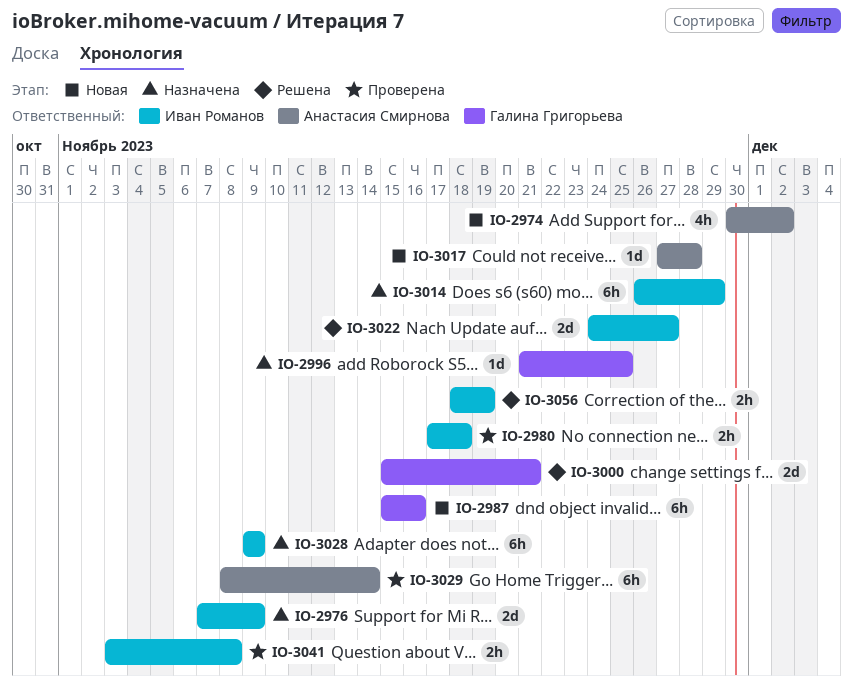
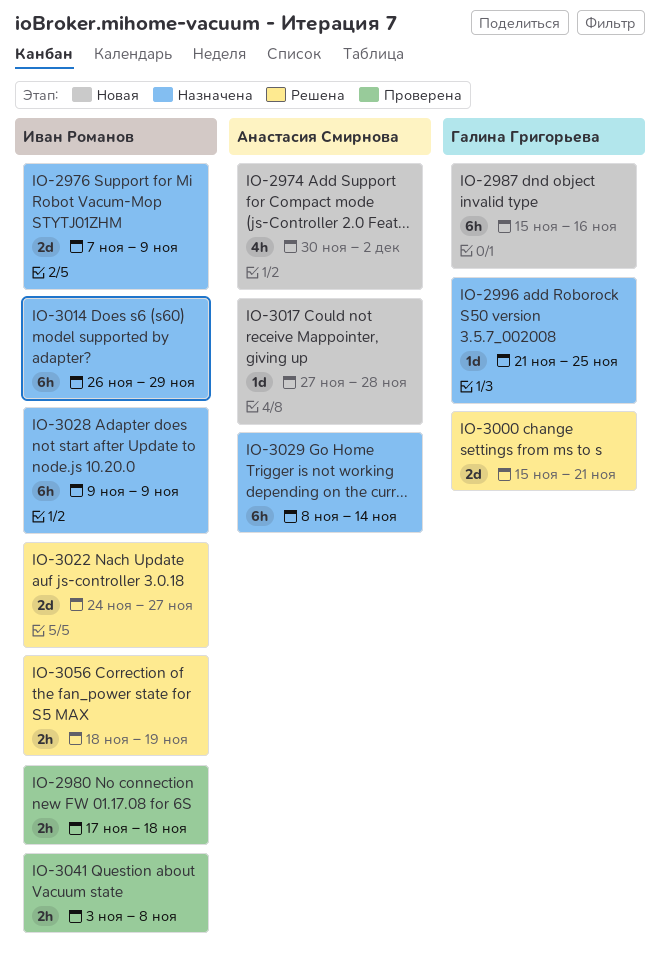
IO-3029, status: Проверена -> Назначена

